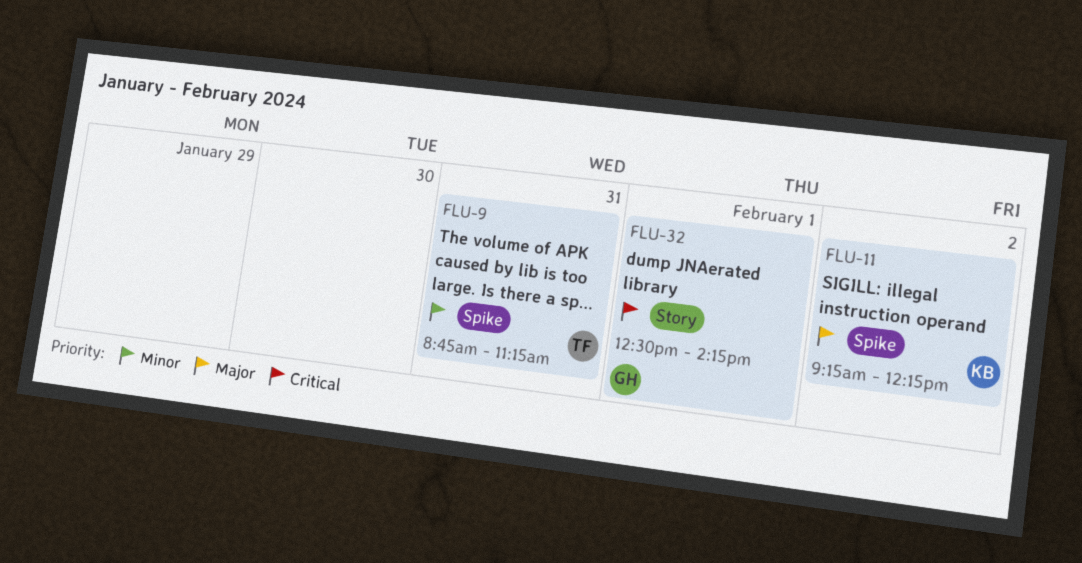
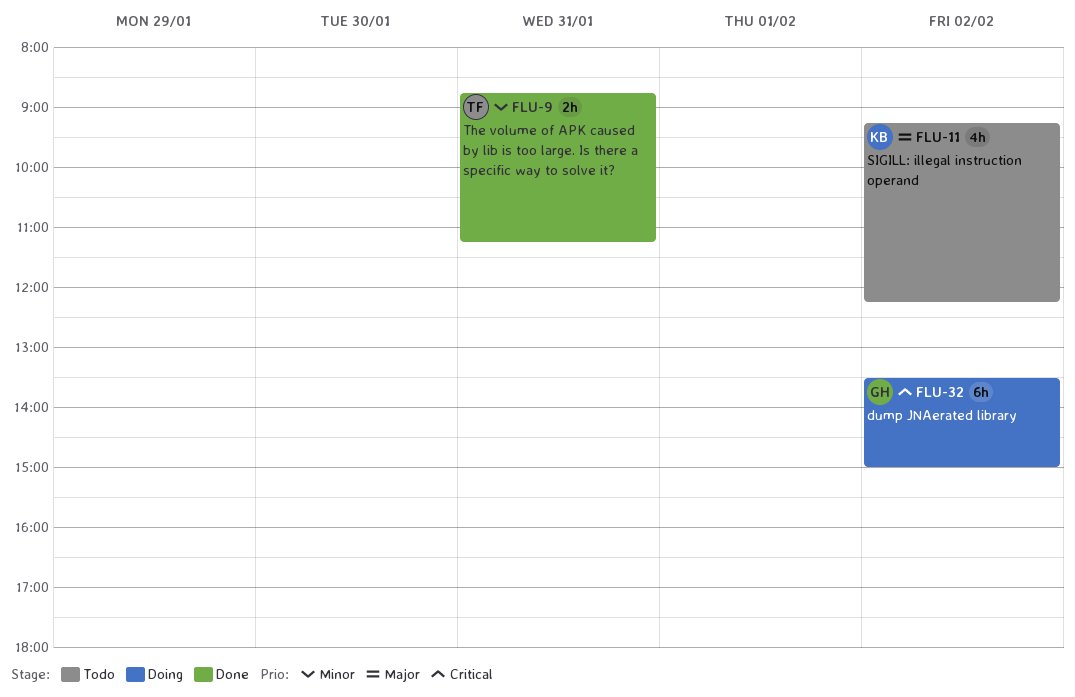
FLU-32, day: Feb 1 -> Feb 2
FLU-32, begins: 12:30 -> 13:30
FLU-32, ends: 14:15 -> 15:00

